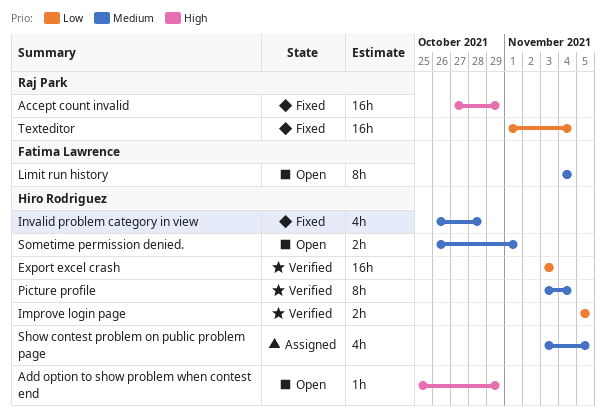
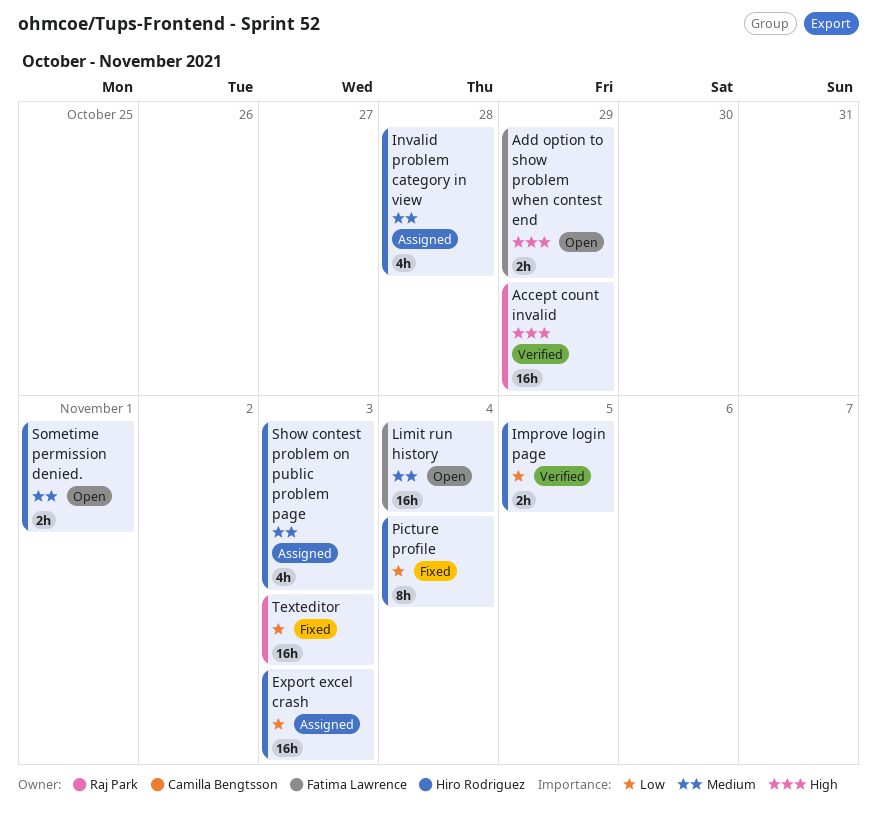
Accept count invalid, status: Fixed -> Verified
Add option to show problem when contest end, owner: Hiro Rodriguez -> Fatima Lawrence
Add option to show problem when contest end, estimate: 1h -> 2h
Export excel crash, status: Verified -> Assigned
Invalid problem category in view, status: Fixed -> Assigned
Limit run history, estimate: 8h -> 16h
Picture profile, status: Verified -> Fixed
Picture profile, priority: Medium -> Low
Show contest problem on public problem page, due: Nov 5 -> Nov 3
Texteditor, due: Nov 4 -> Nov 3

